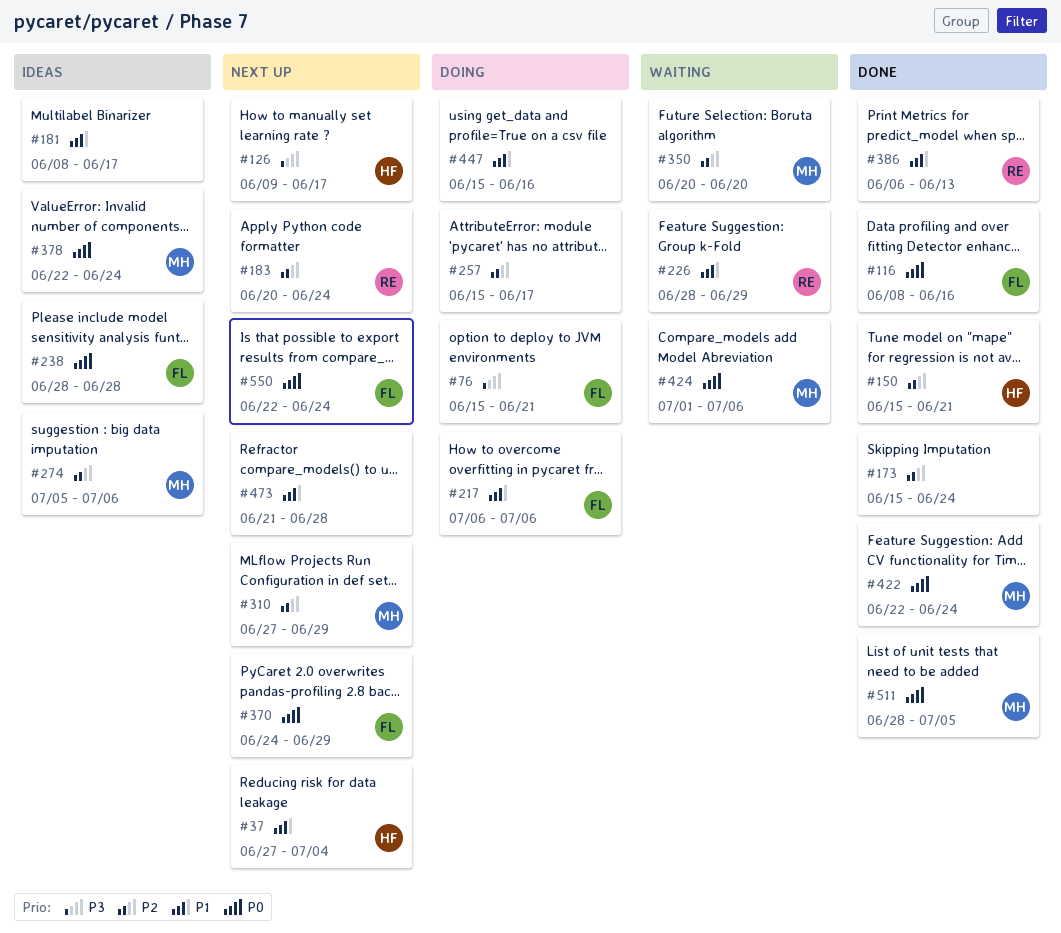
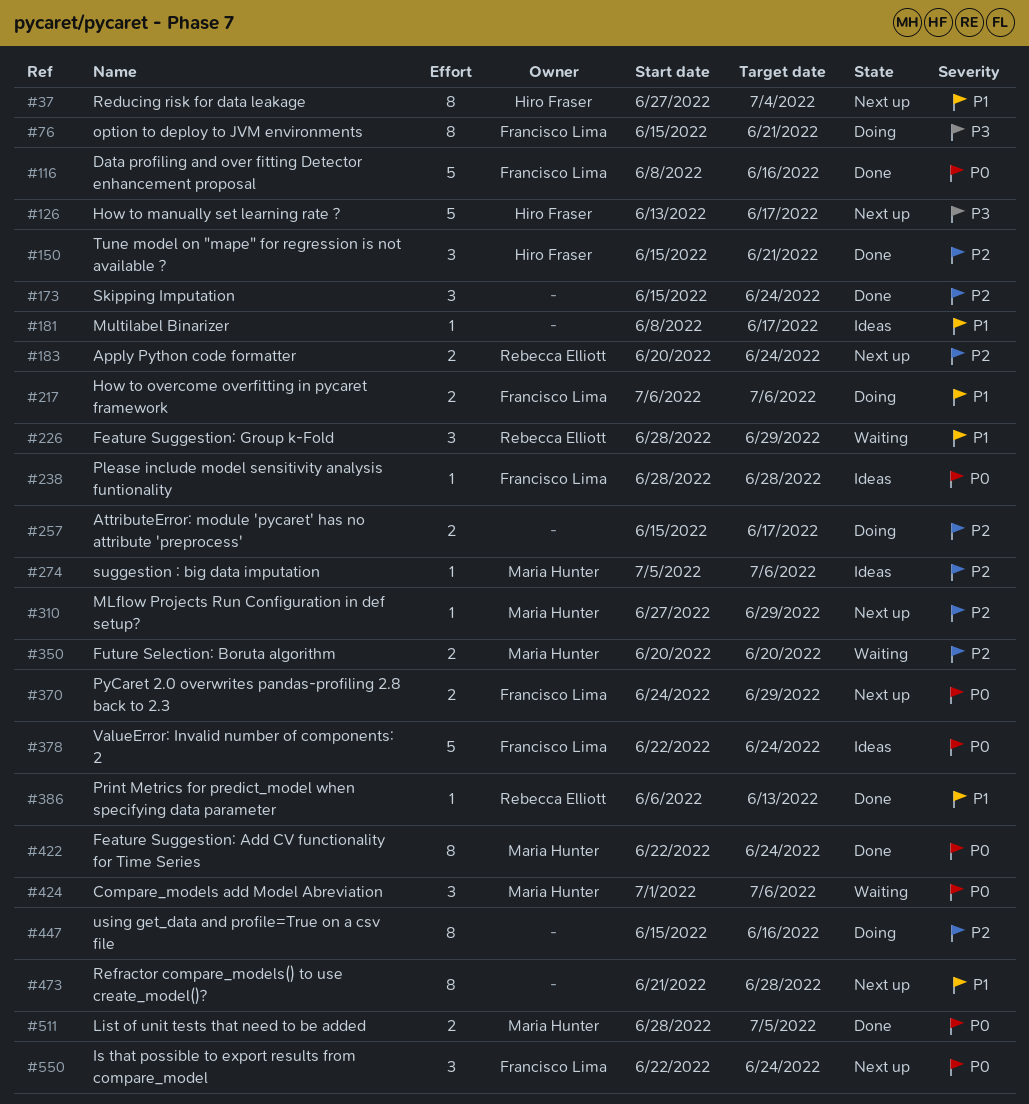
#126, start: Jun 9 -> Jun 13
#378, owner: Maria Hunter -> Francisco Lima
#447, priority: P1 -> P2

